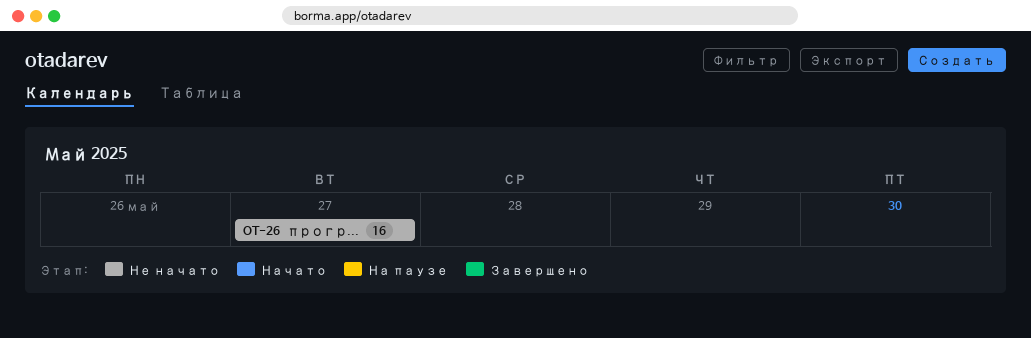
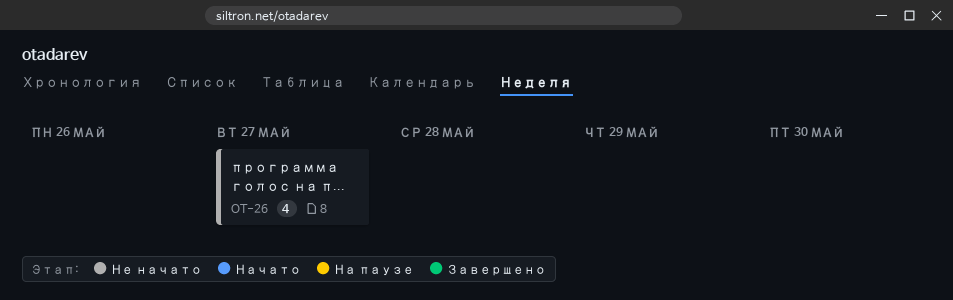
OT-26, estimate: 16 -> 4

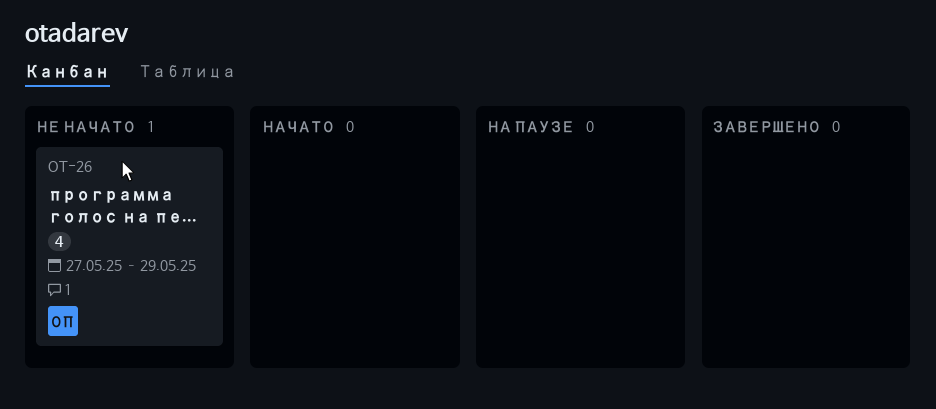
OT-26, due: May 27 -> May 29

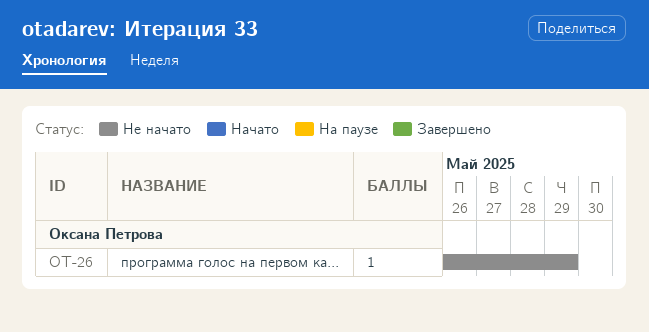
OT-26, estimate: 4 -> 1
OT-26, start: May 27 -> May 26

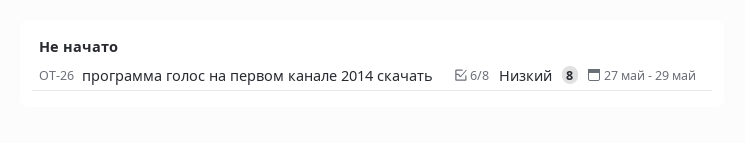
OT-26, estimate: 1 -> 8
OT-26, start: May 26 -> May 27

